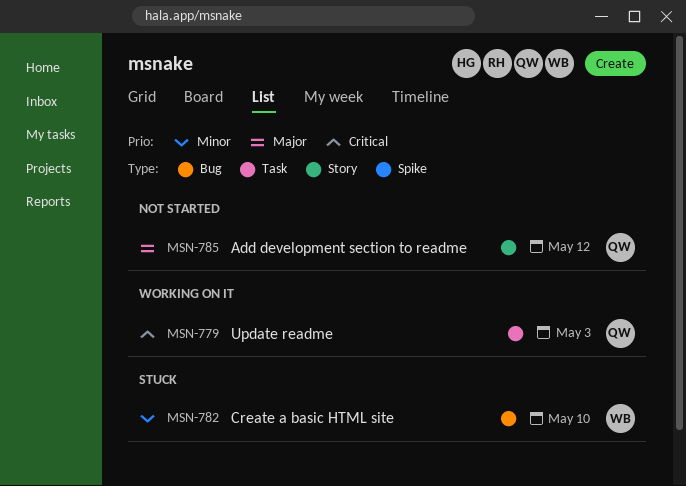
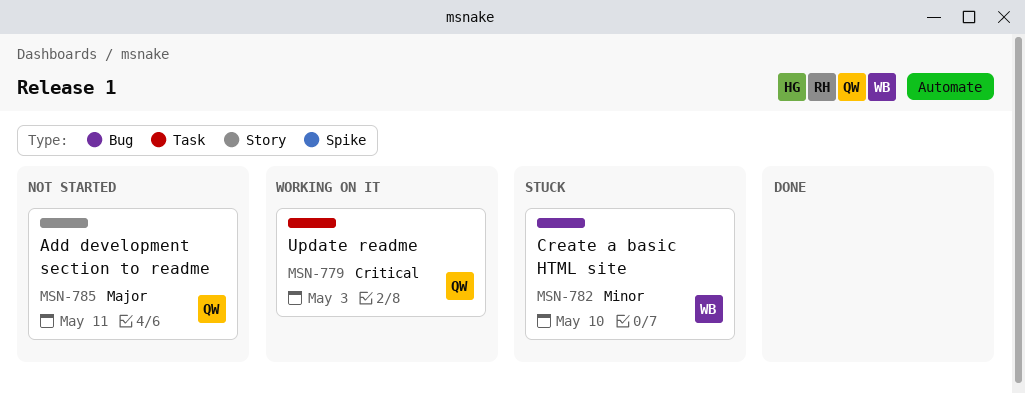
MSN-785, due: May 12 -> May 11

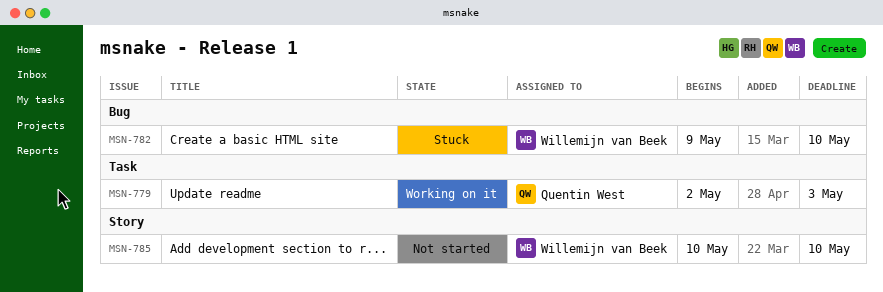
MSN-785, owner: Quentin West -> Willemijn van Beek
MSN-785, due: May 11 -> May 10

